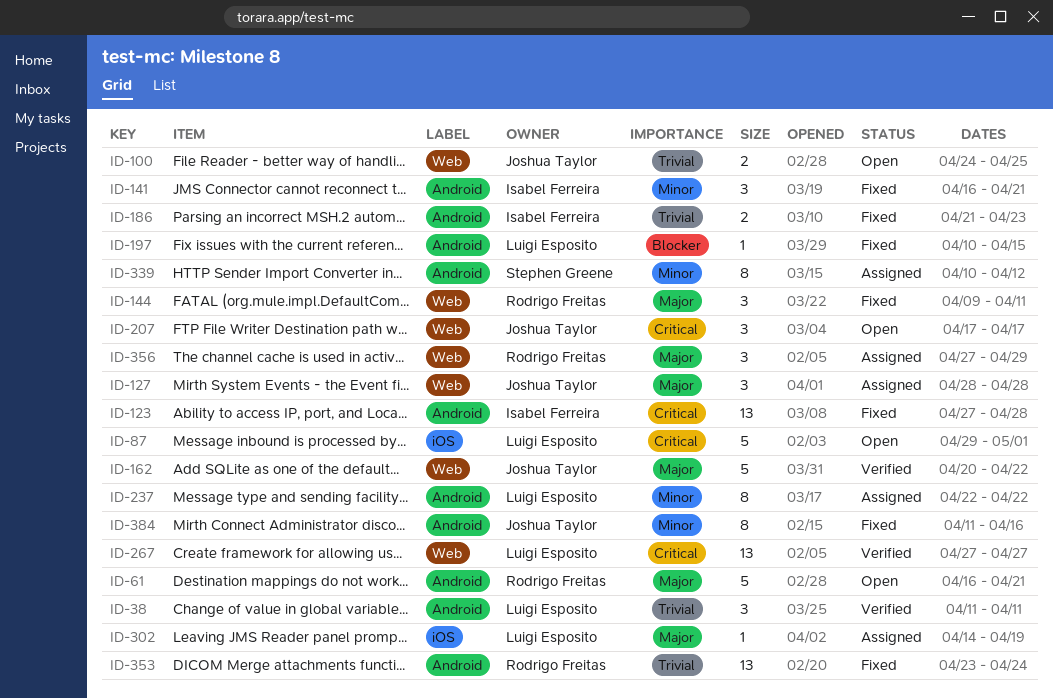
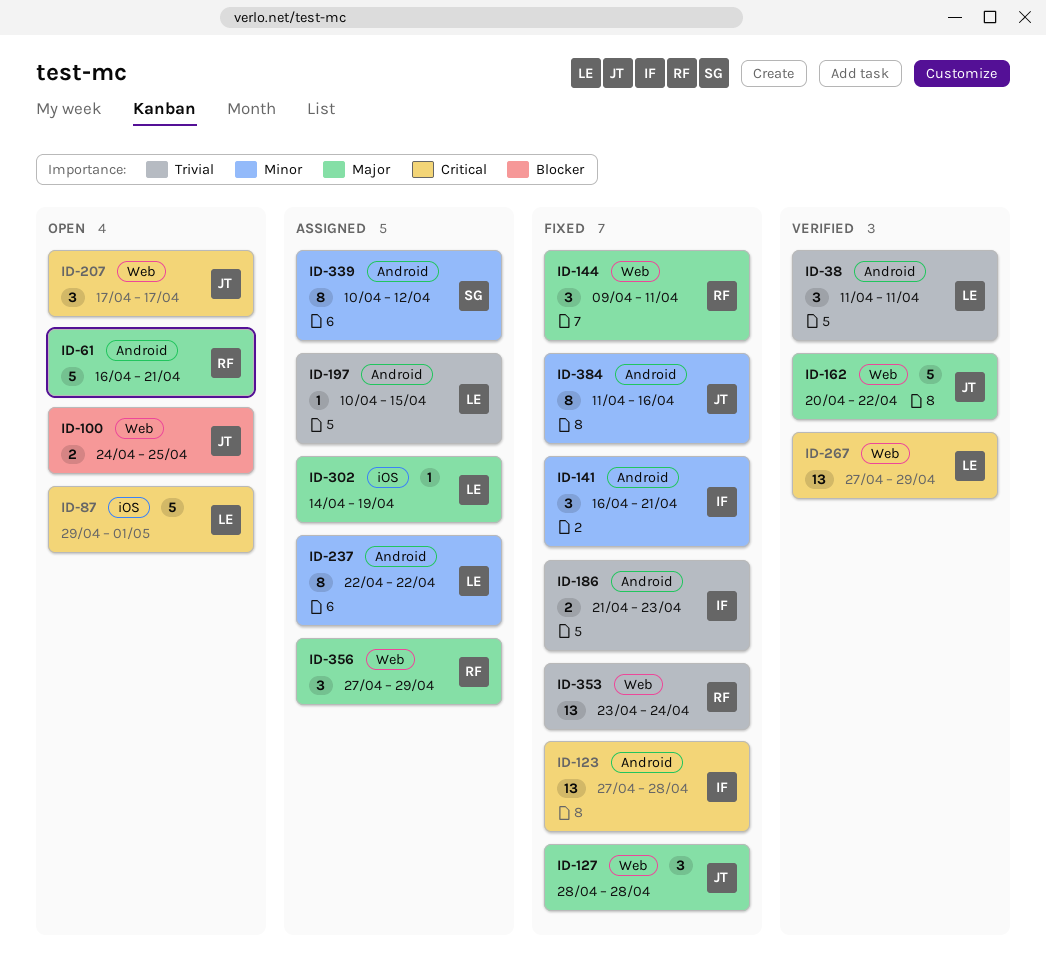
ID-100, priority: Trivial -> Blocker
ID-127, status: Assigned -> Fixed
ID-197, status: Fixed -> Assigned
ID-197, priority: Blocker -> Trivial
ID-267, due: Apr 27 -> Apr 29
ID-353, label: Android -> Web

